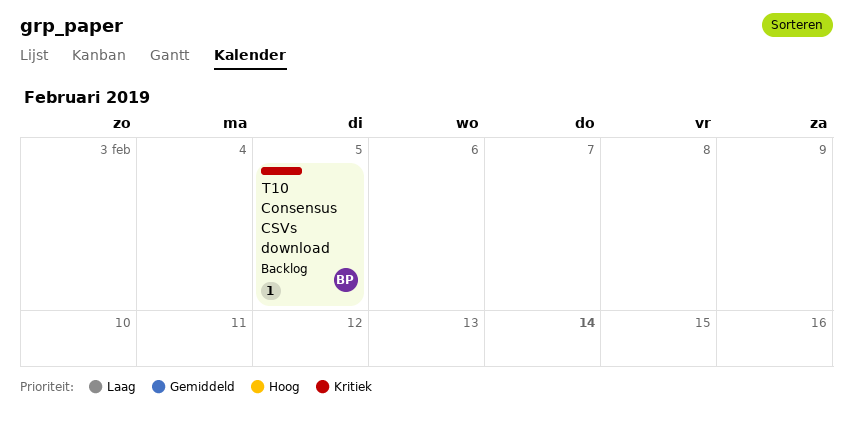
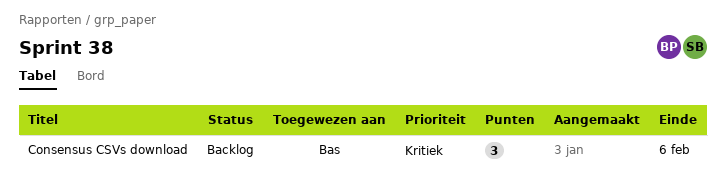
Consensus CSVs download, estimate: 1 -> 3
Consensus CSVs download, due: Feb 5 -> Feb 6

